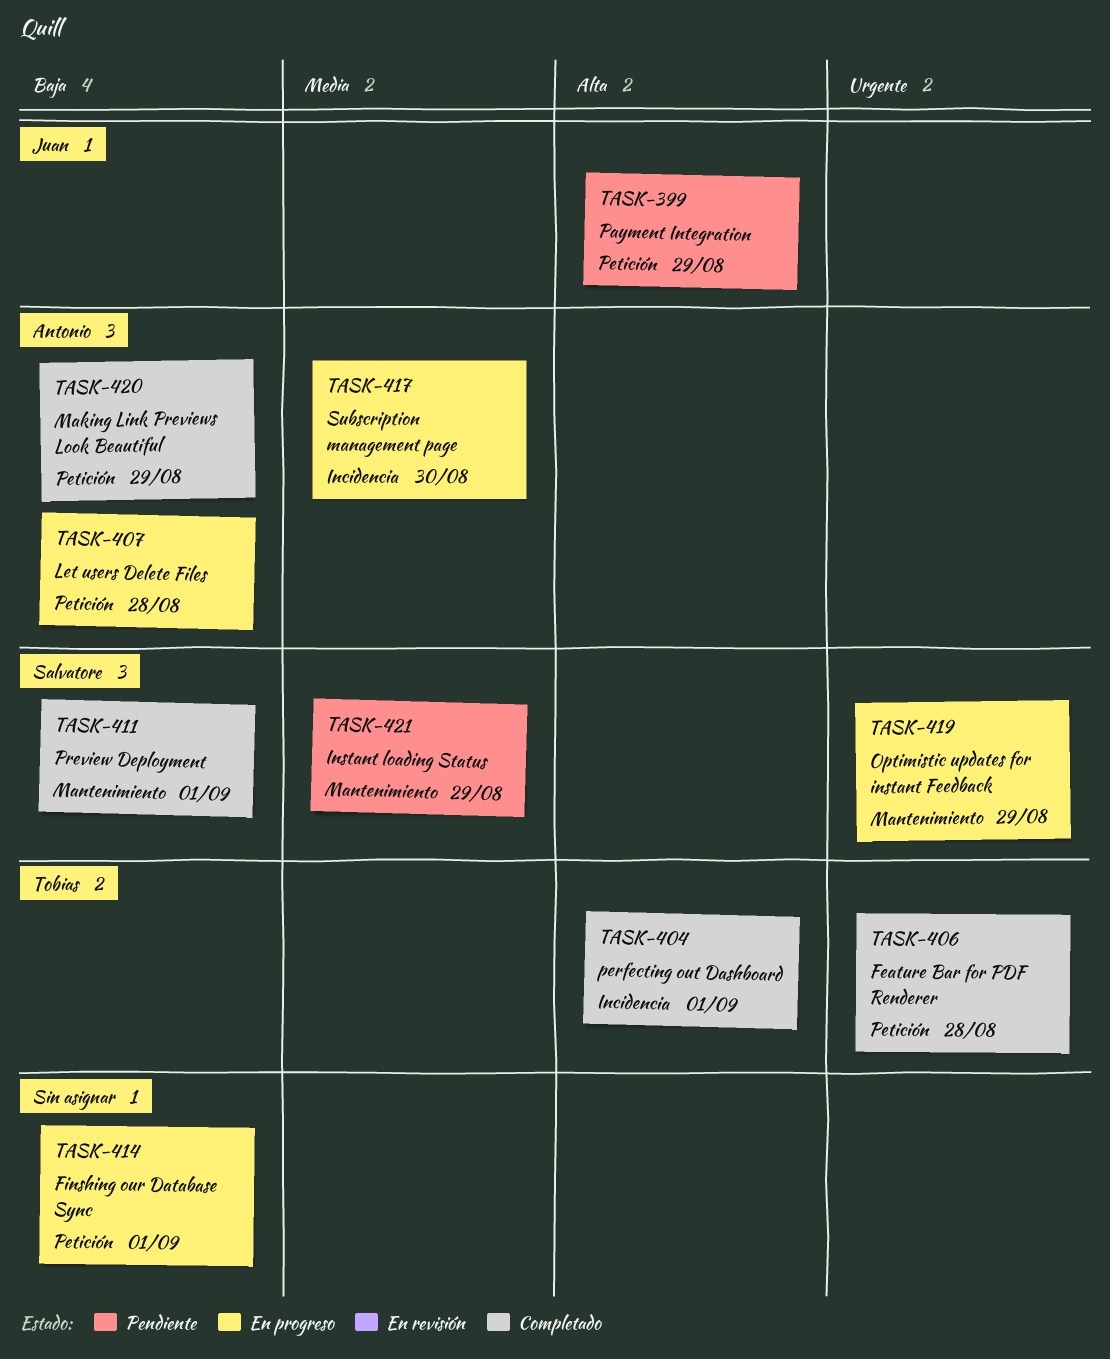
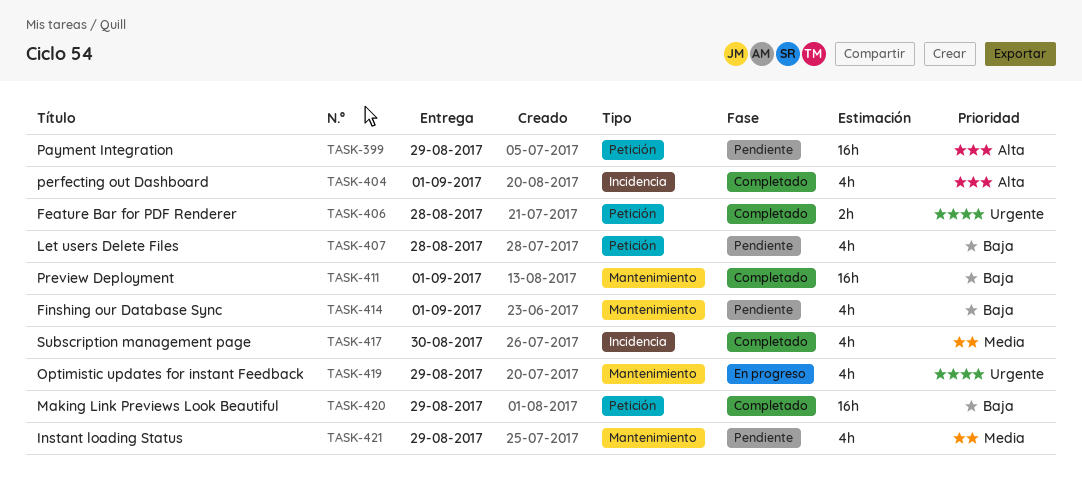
TASK-407, status: En progreso -> Pendiente
TASK-414, status: En progreso -> Pendiente
TASK-414, label: Petición -> Mantenimiento
TASK-417, status: En progreso -> Completado

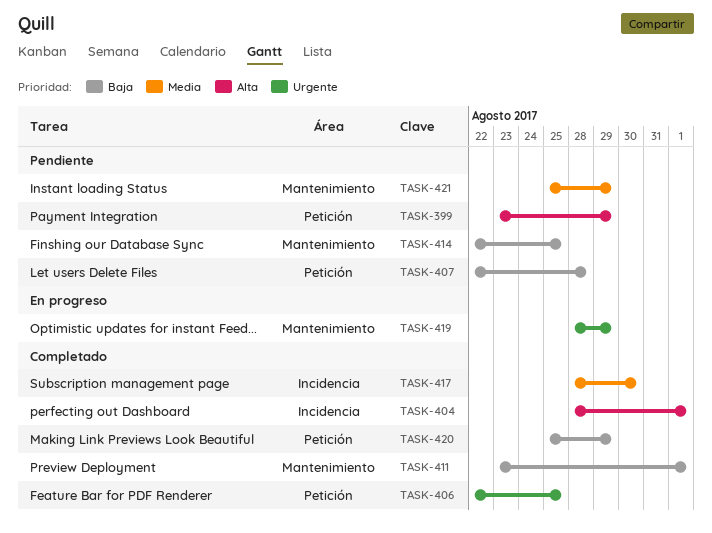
TASK-406, due: Aug 28 -> Aug 25
TASK-414, due: Sep 1 -> Aug 25

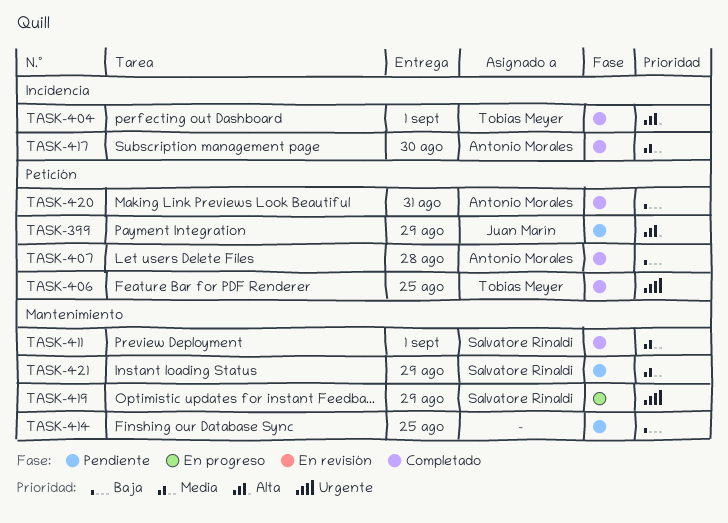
TASK-407, status: Pendiente -> Completado
TASK-411, priority: Baja -> Media
TASK-420, due: Aug 29 -> Aug 31

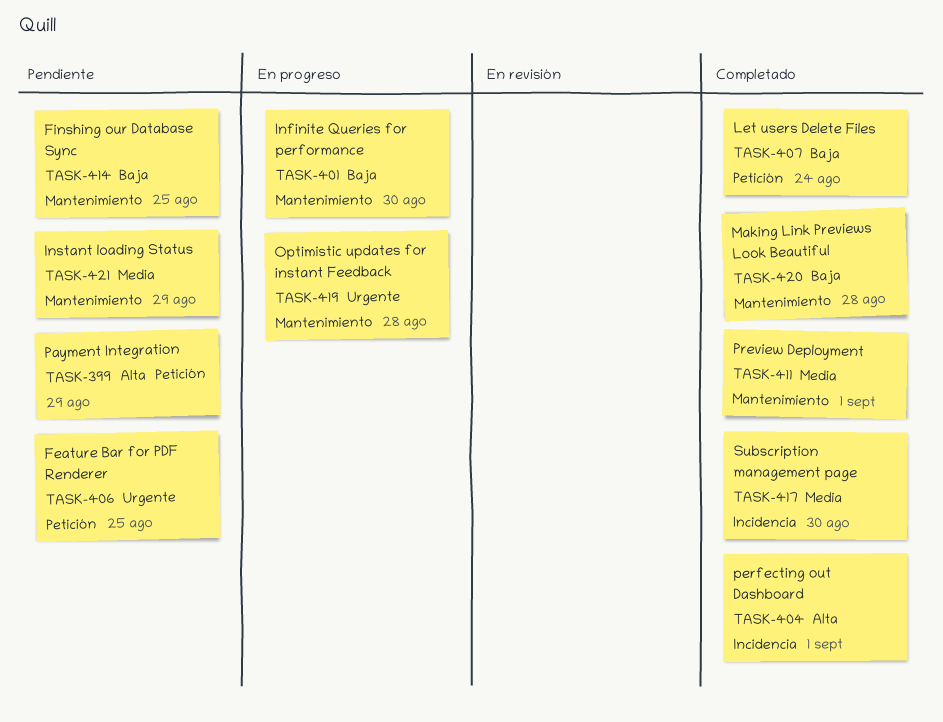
TASK-401: none -> present
TASK-406, status: Completado -> Pendiente
TASK-407, due: Aug 28 -> Aug 24
TASK-419, due: Aug 29 -> Aug 28
TASK-420, label: Petición -> Mantenimiento
TASK-420, due: Aug 31 -> Aug 28

